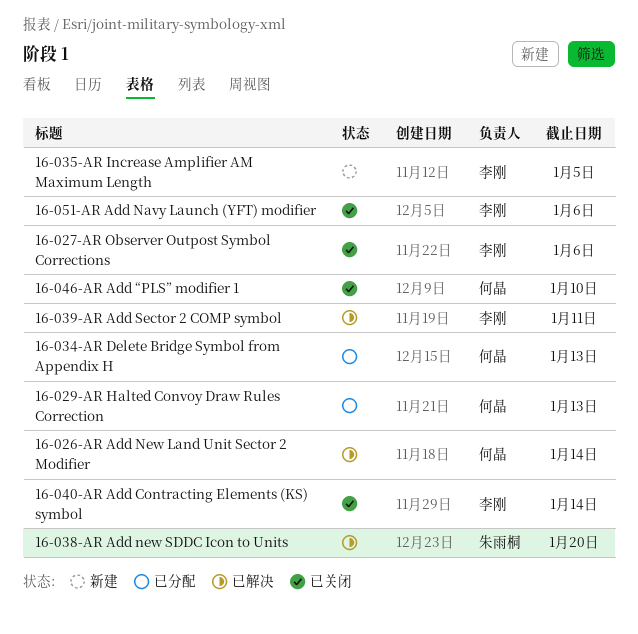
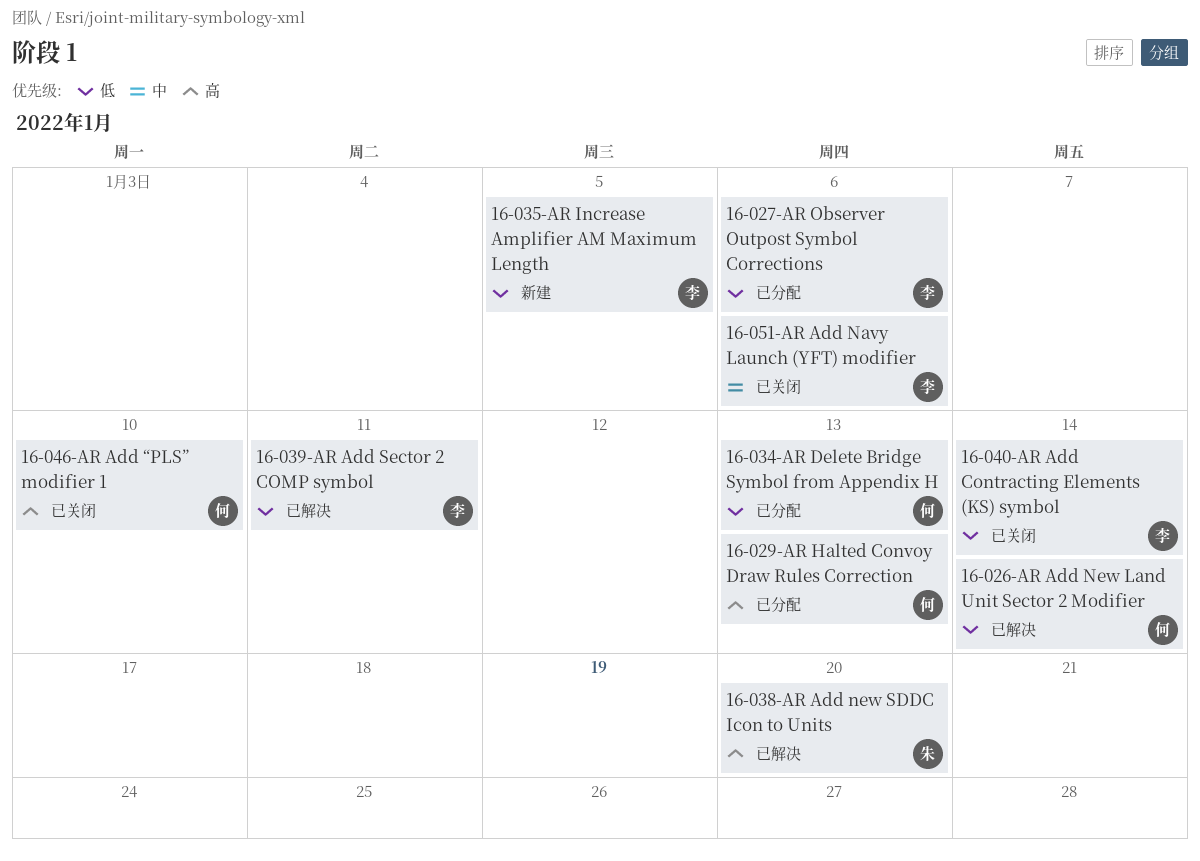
16-027-AR Observer Outpost Symbol Corrections, status: 已关闭 -> 已分配

